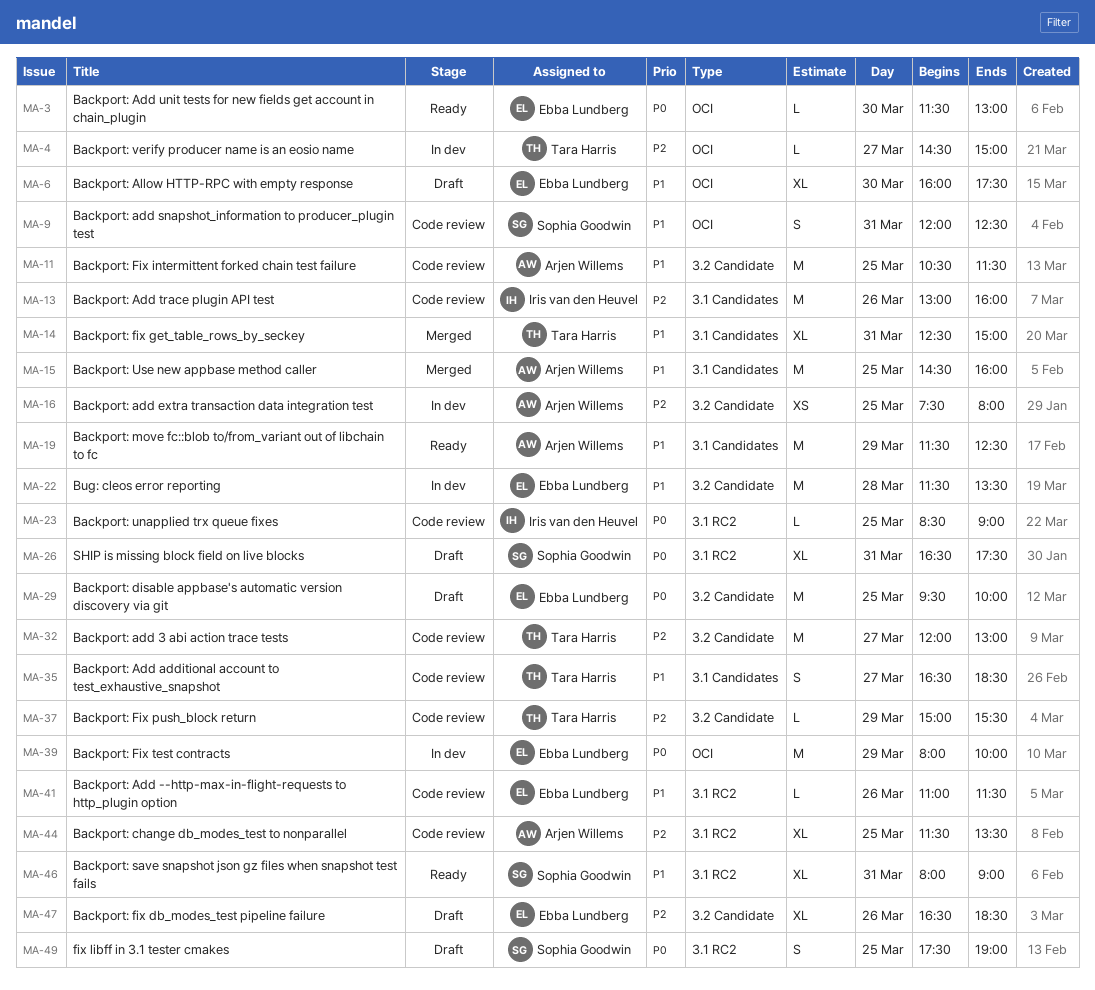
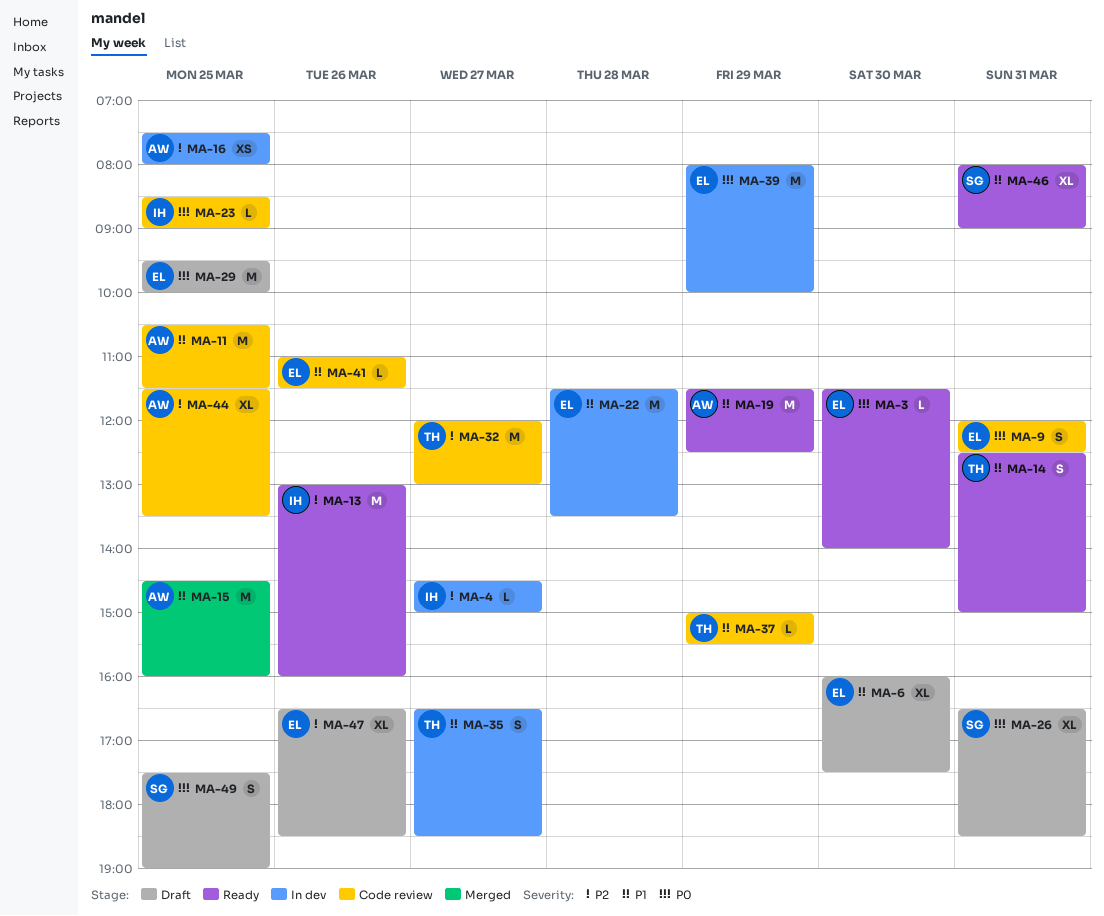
MA-3, ends: 13:00 -> 14:00
MA-4, owner: Tara Harris -> Iris van den Heuvel
MA-9, owner: Sophia Goodwin -> Ebba Lundberg
MA-9, priority: P1 -> P0
MA-13, status: Code review -> Ready
MA-14, status: Merged -> Ready
MA-14, estimate: XL -> S
MA-26, ends: 17:30 -> 18:30
MA-35, status: Code review -> In dev
MA-37, priority: P2 -> P1

